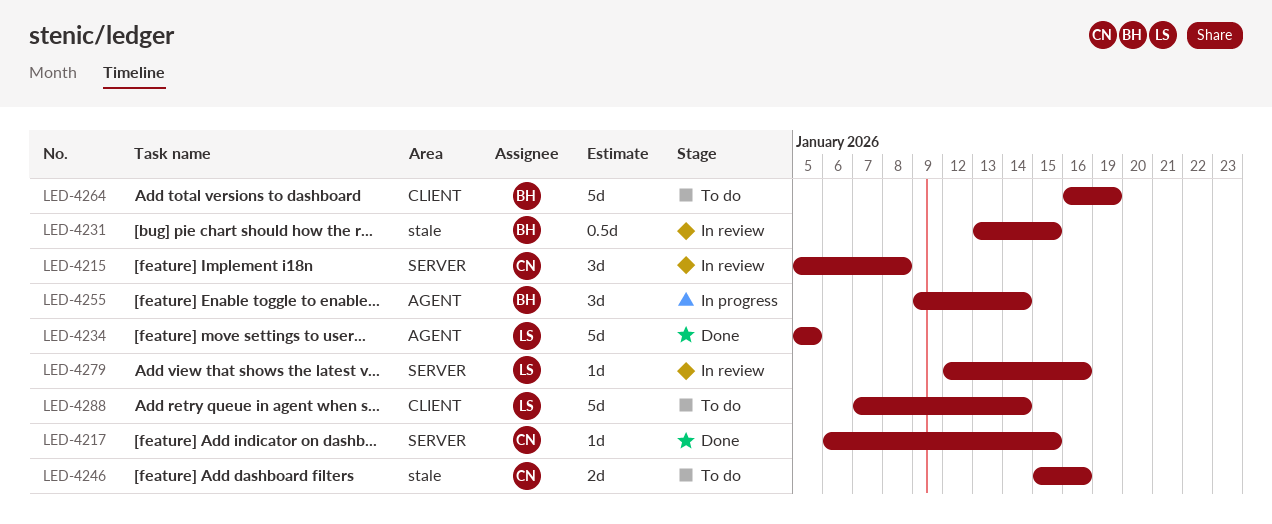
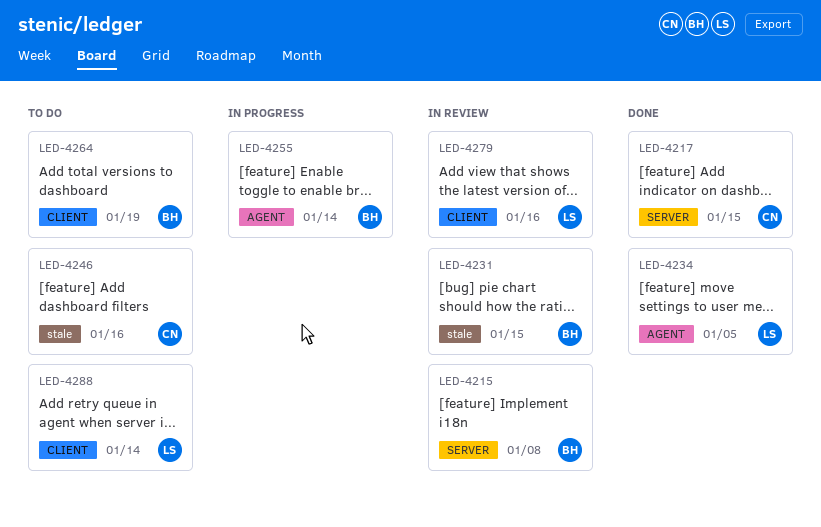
LED-4215, owner: CN -> BH
LED-4279, label: SERVER -> CLIENT

